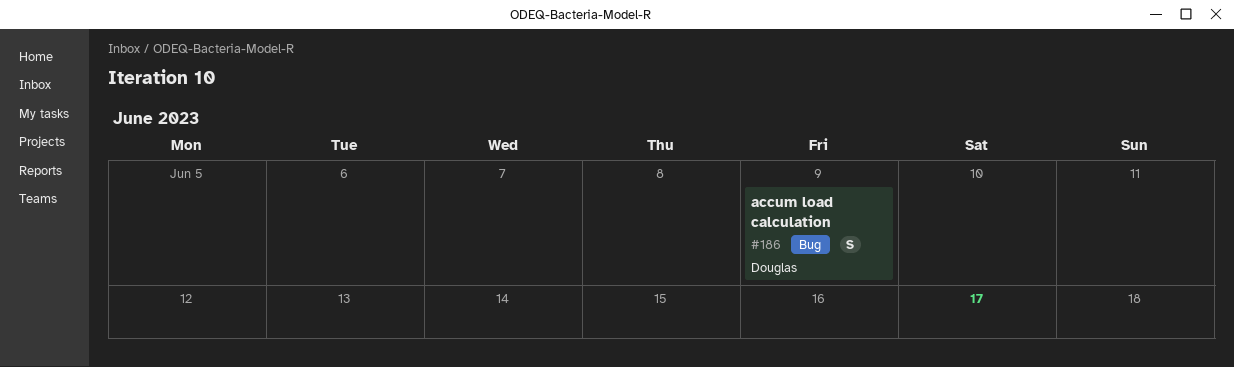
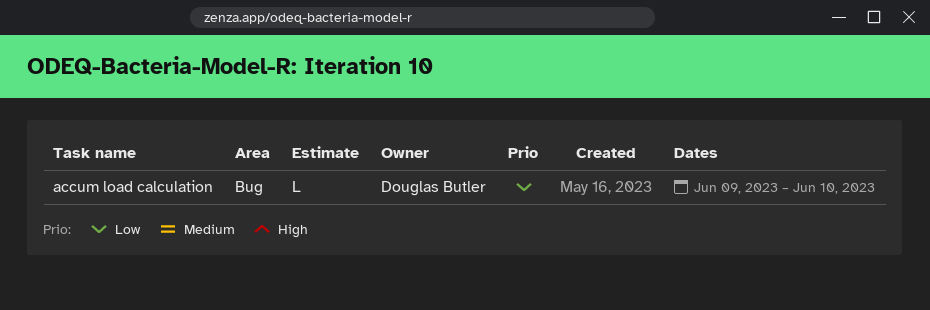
accum load calculation, estimate: S -> L
accum load calculation, due: Jun 9 -> Jun 10

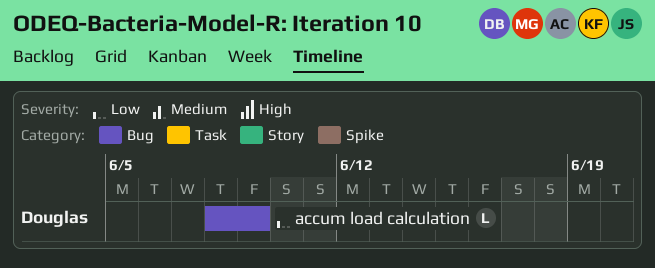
accum load calculation, start: Jun 9 -> Jun 8
accum load calculation, due: Jun 10 -> Jun 9

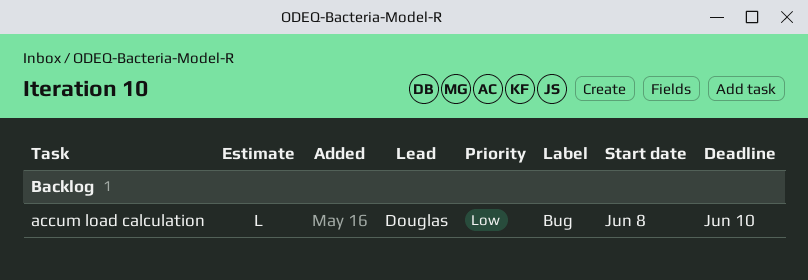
accum load calculation, due: Jun 9 -> Jun 10

